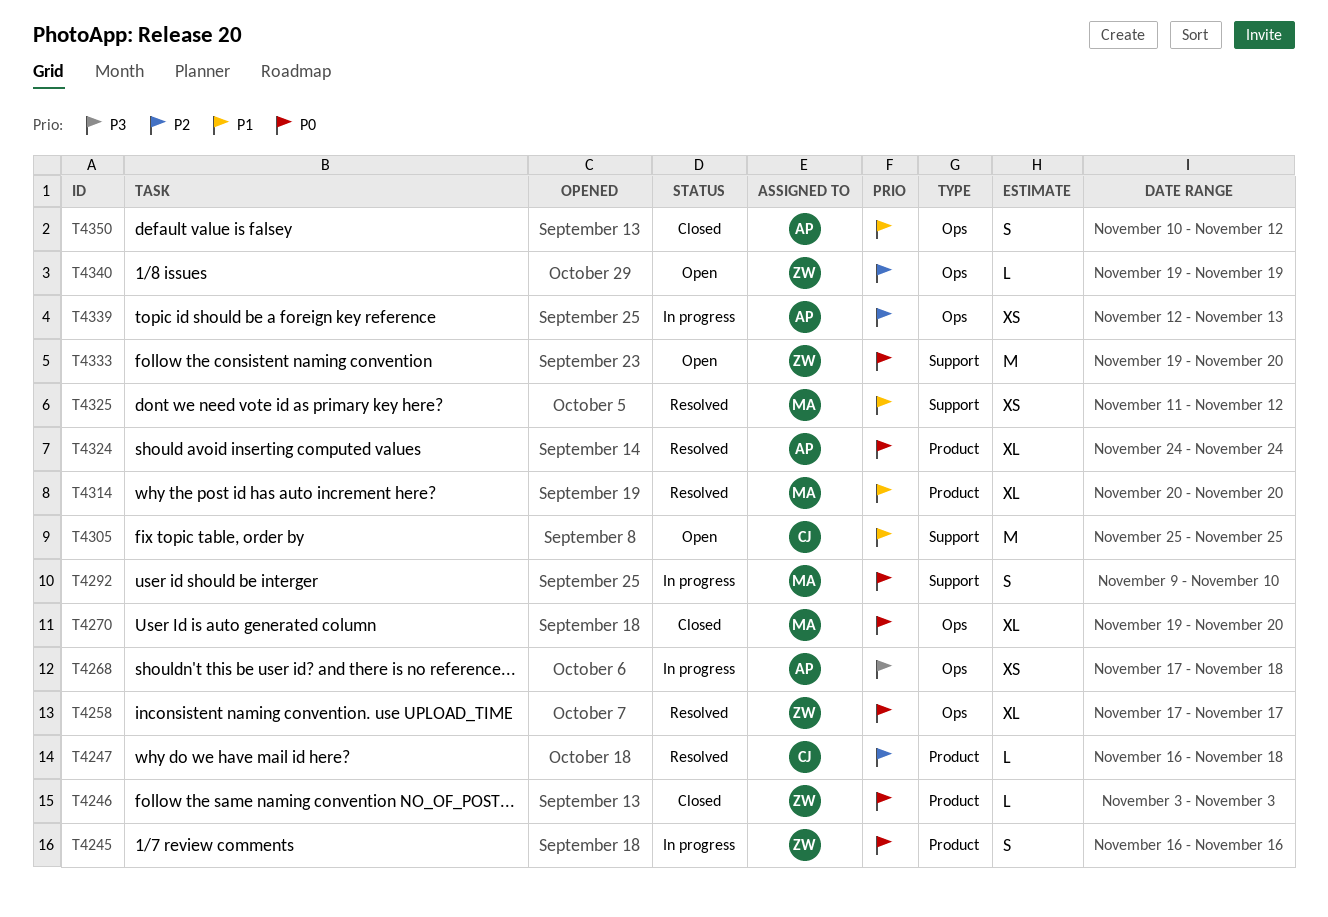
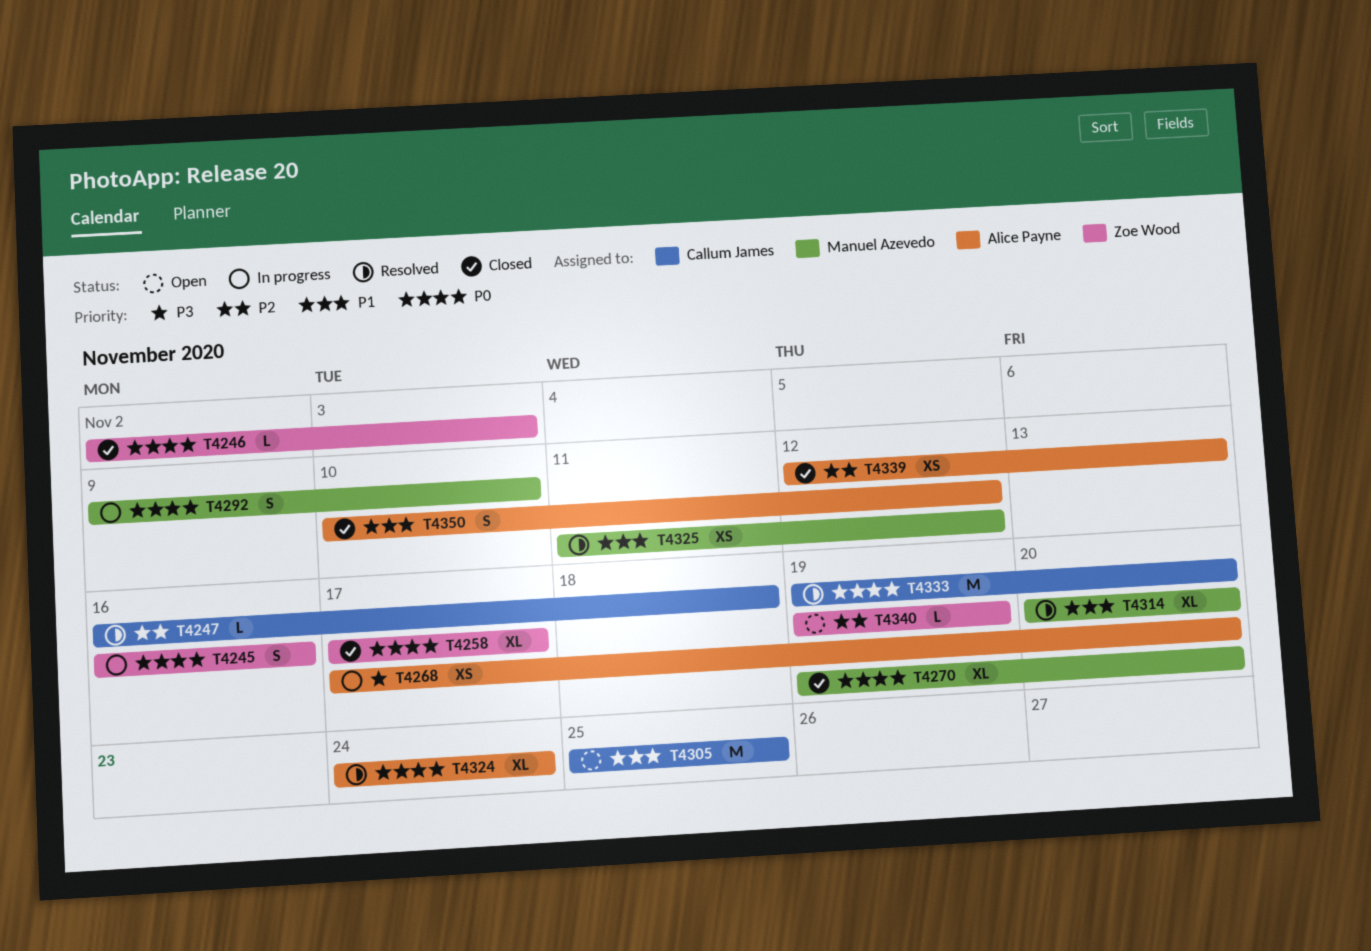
T4246, start: Nov 3 -> Nov 2
T4258, status: Resolved -> Closed
T4268, due: Nov 18 -> Nov 20
T4333, status: Open -> Resolved
T4333, owner: Zoe Wood -> Callum James
T4339, status: In progress -> Closed

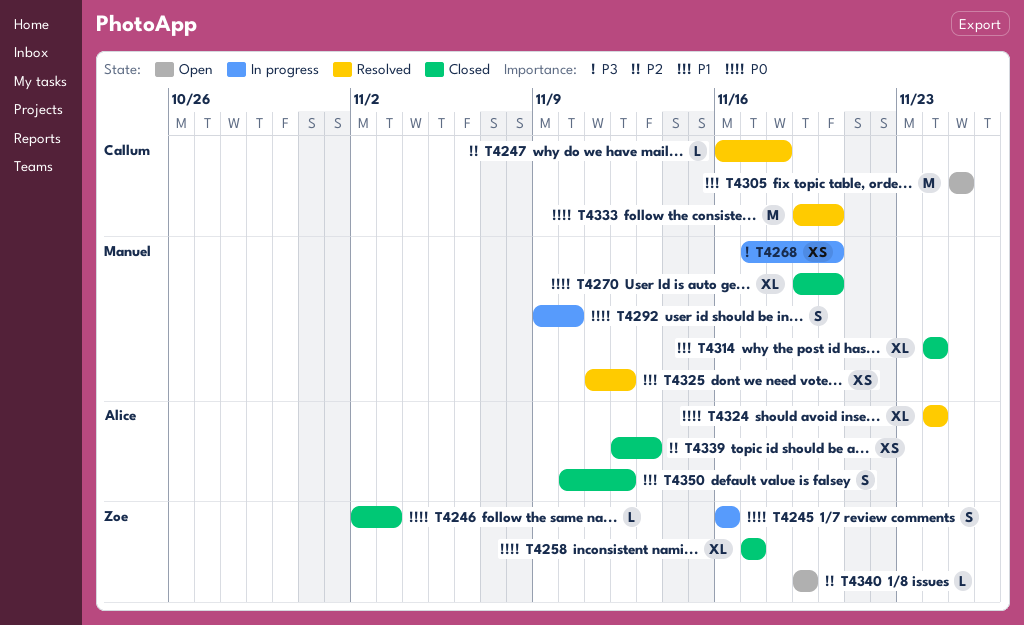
T4268, owner: Alice Payne -> Manuel Azevedo
T4314, status: Resolved -> Closed
T4314, start: Nov 20 -> Nov 24
T4314, due: Nov 20 -> Nov 24

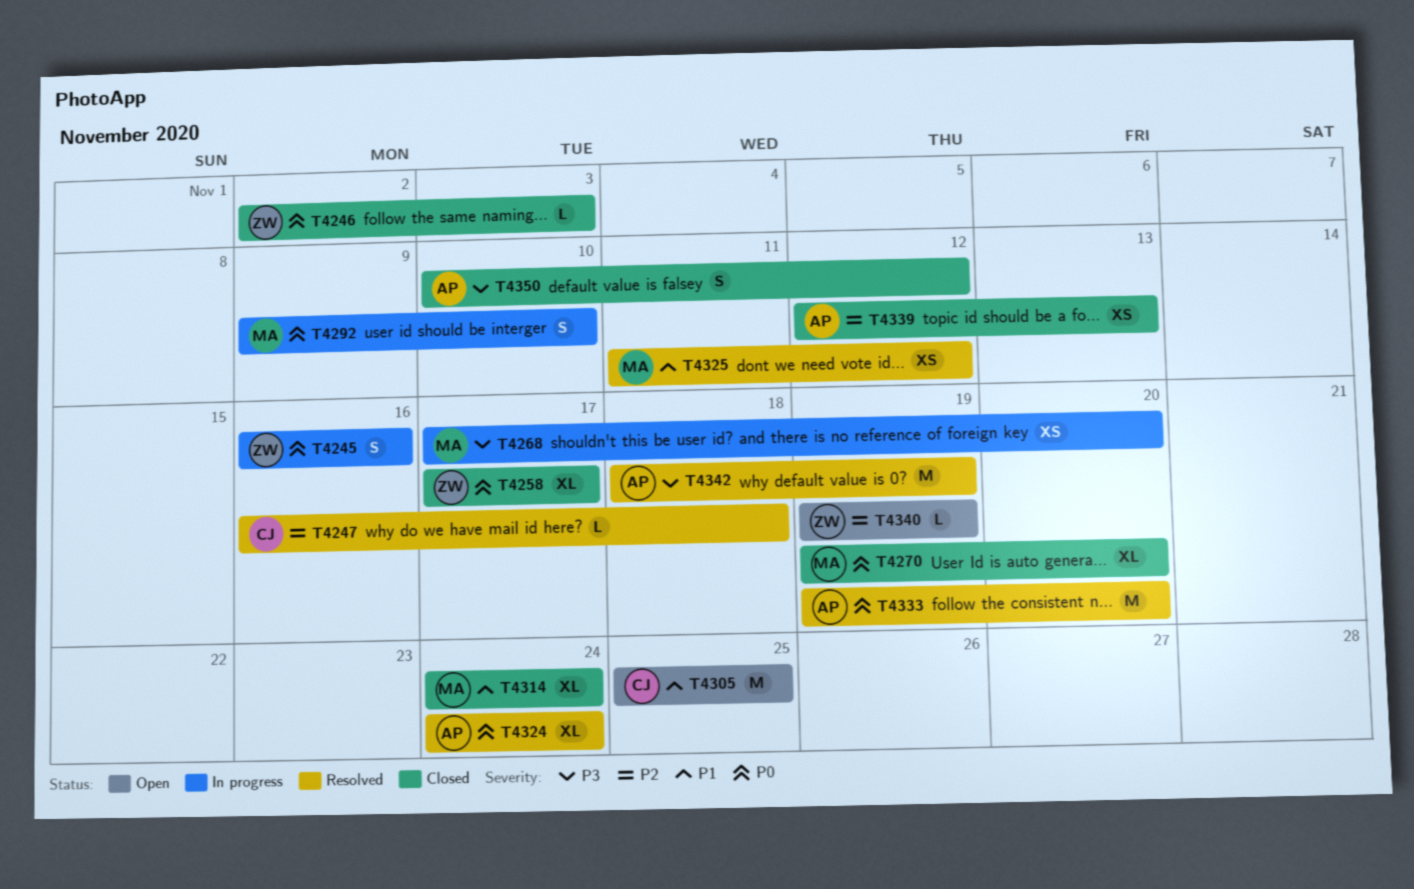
T4333, owner: Callum -> Alice
T4342: none -> present
T4350, priority: P1 -> P3

